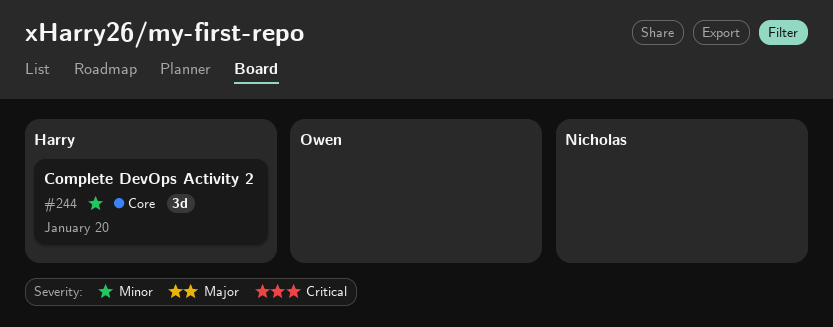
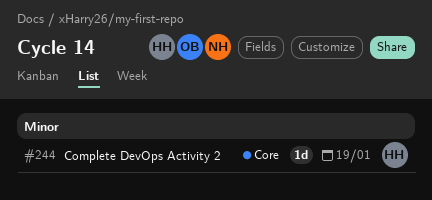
#244, estimate: 3d -> 1d
#244, due: Jan 20 -> Jan 19

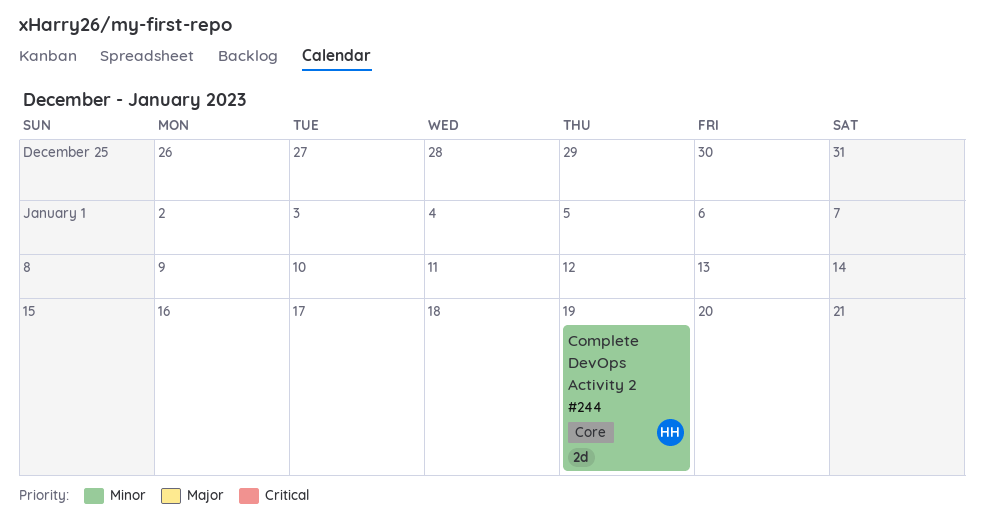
#244, estimate: 1d -> 2d

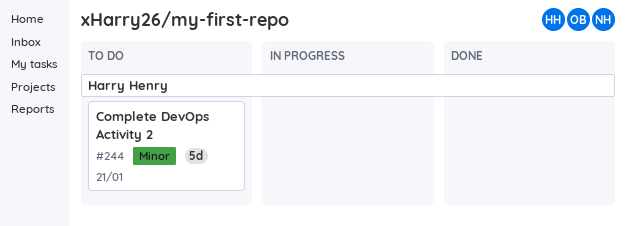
#244, estimate: 2d -> 5d
#244, due: Jan 19 -> Jan 21

